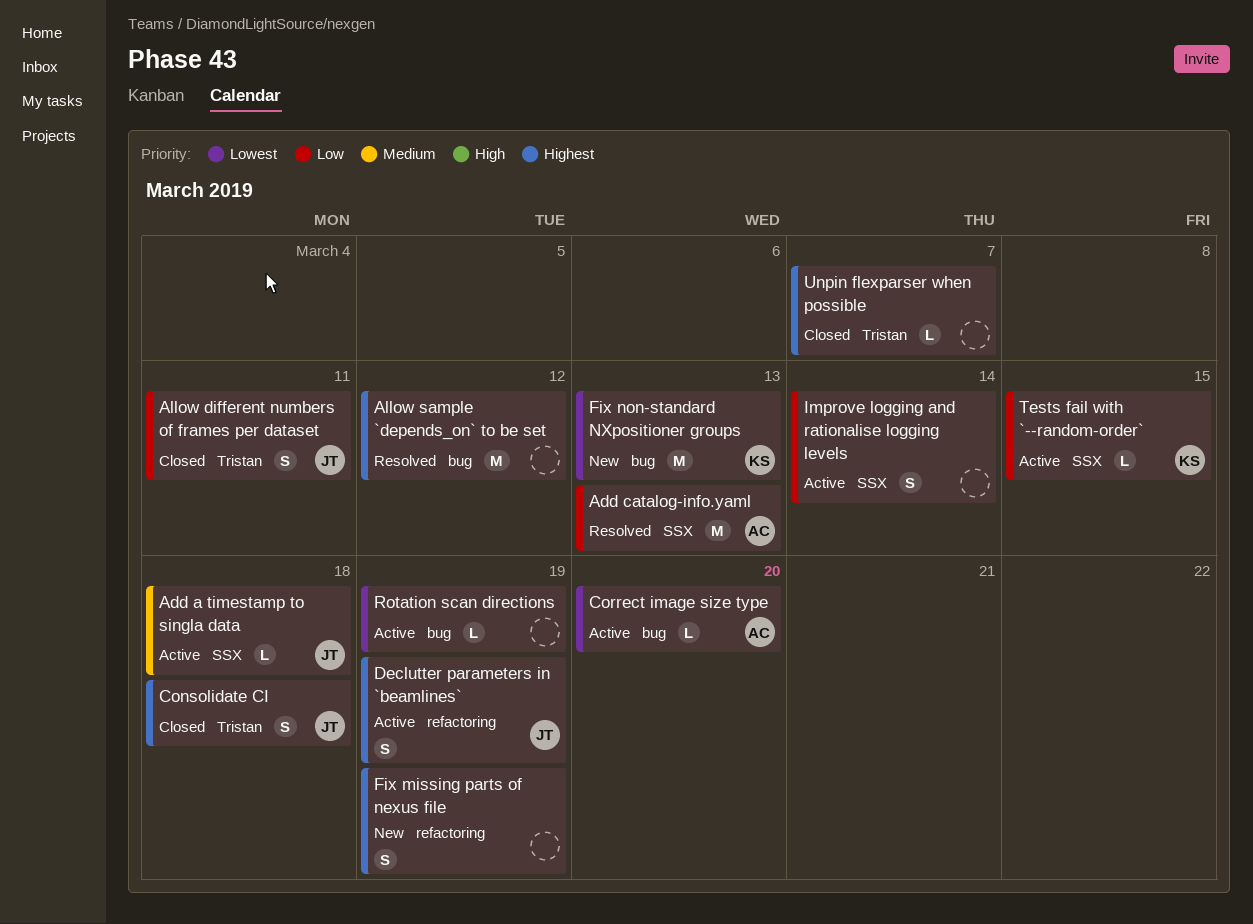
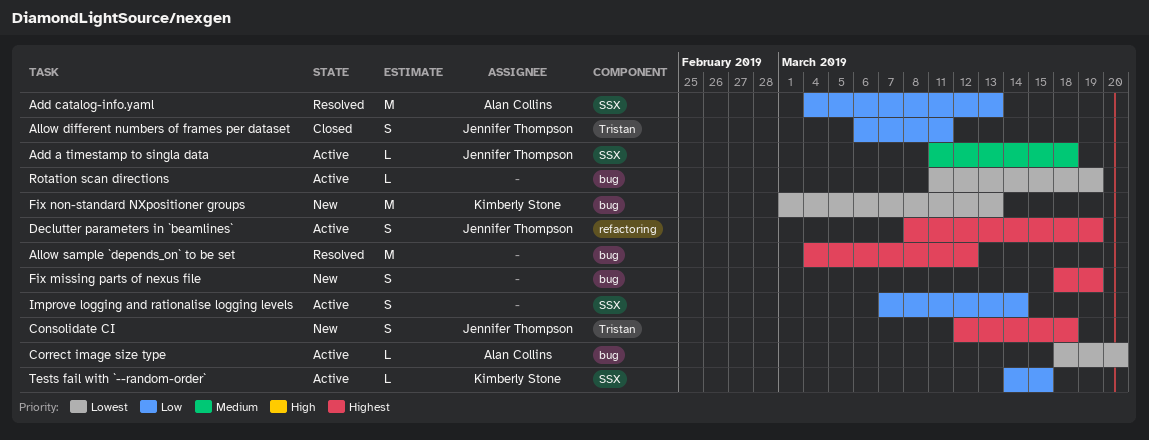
Consolidate CI, status: Closed -> New
Fix missing parts of nexus file, label: refactoring -> bug
Unpin flexparser when possible: present -> none

